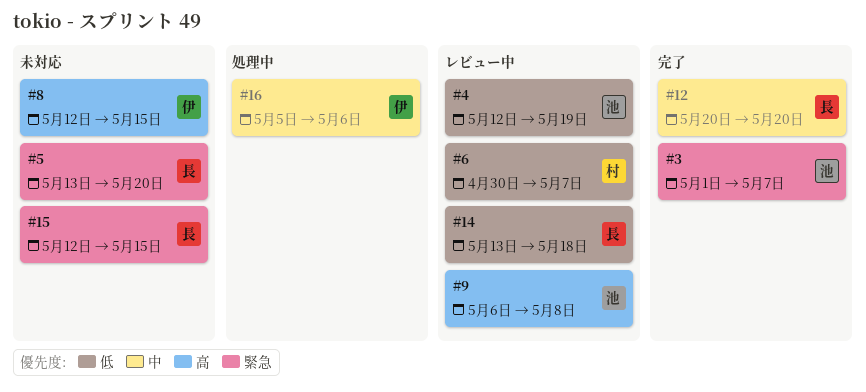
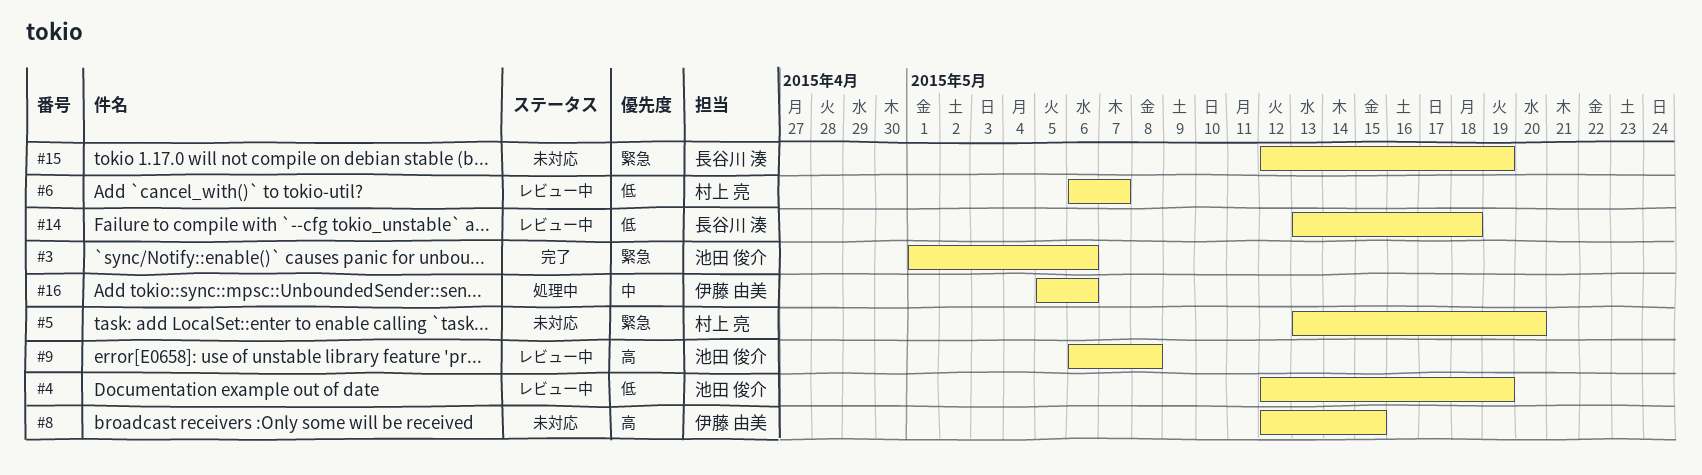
#3, due: May 7 -> May 6
#5, owner: 長谷川 湊 -> 村上 亮
#6, start: Apr 30 -> May 6
#12: present -> none
#15, due: May 15 -> May 19

